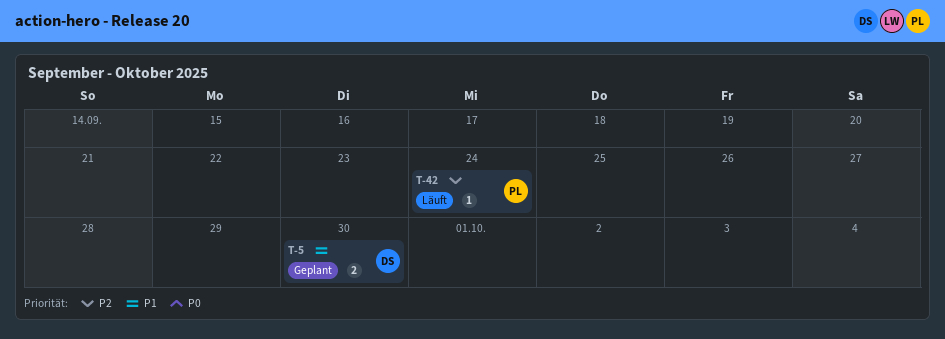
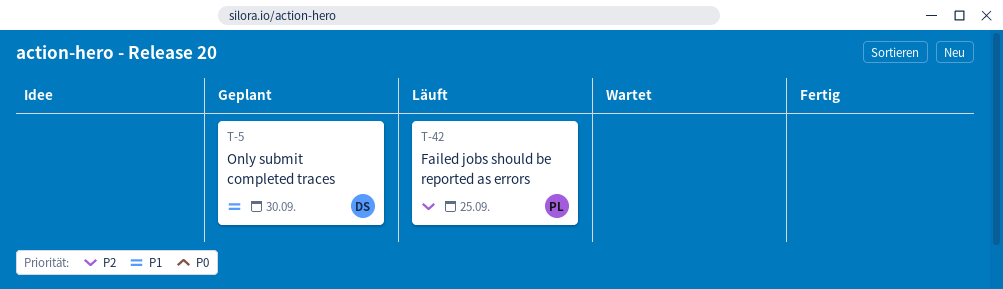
T-42, due: Sep 24 -> Sep 25

